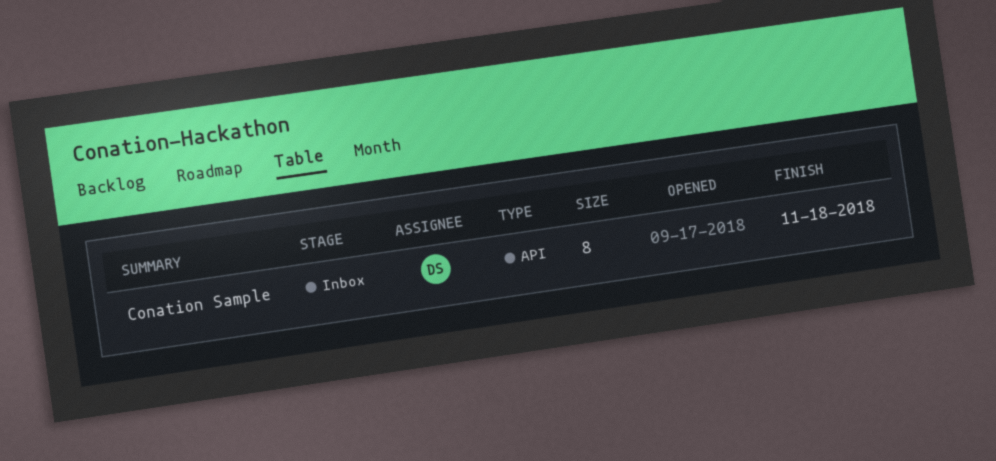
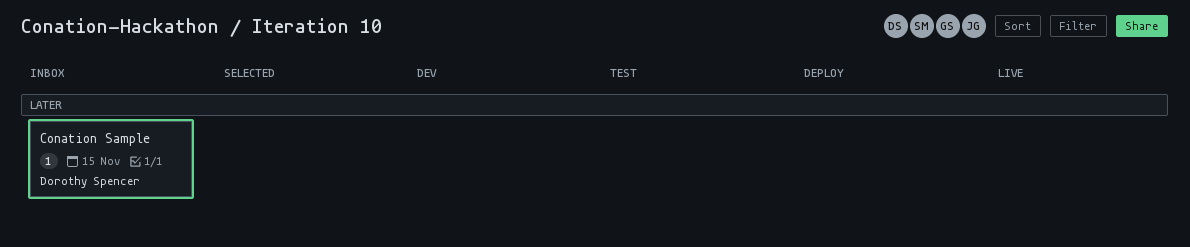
Conation Sample, estimate: 8 -> 1
Conation Sample, due: Nov 18 -> Nov 15

